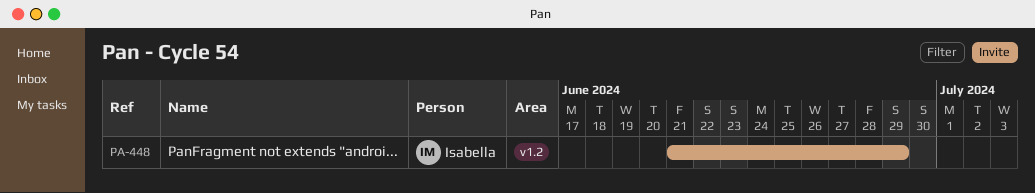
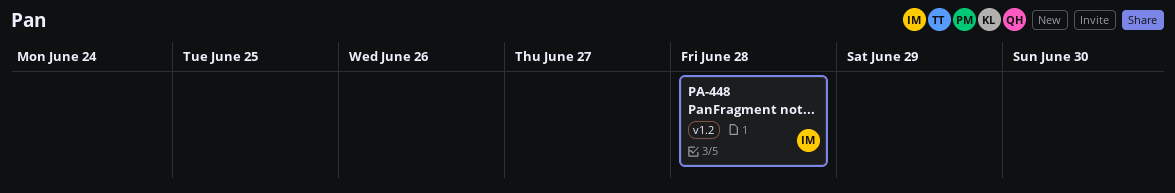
PA-448, due: Jun 29 -> Jun 28

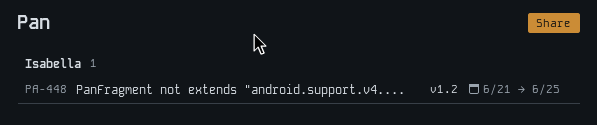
PA-448, due: Jun 28 -> Jun 25

